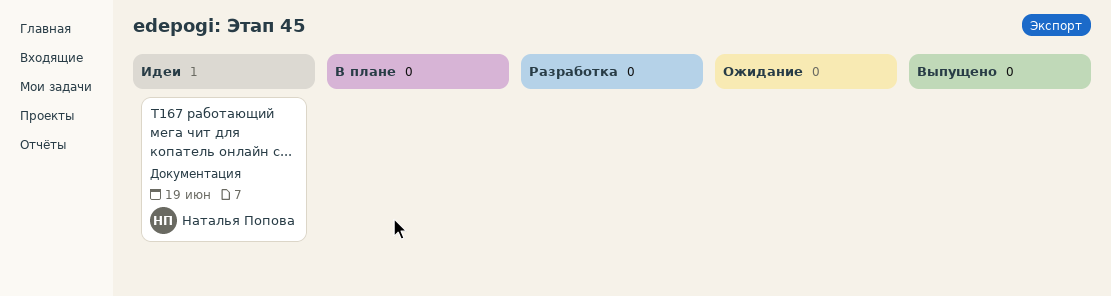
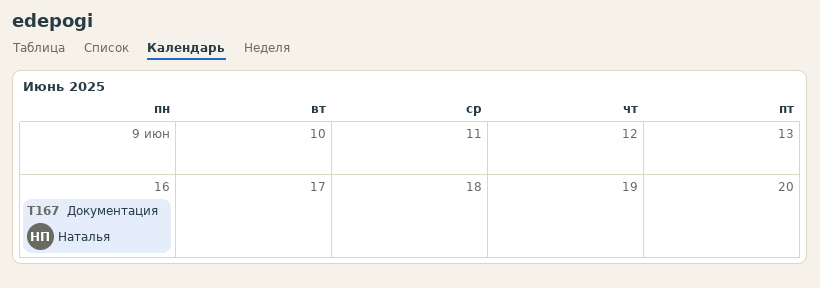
T167, due: Jun 19 -> Jun 16

